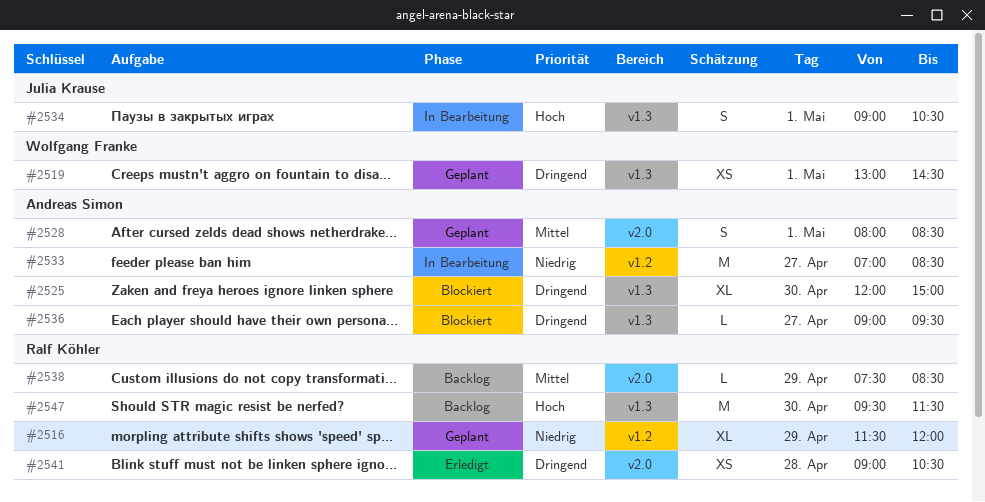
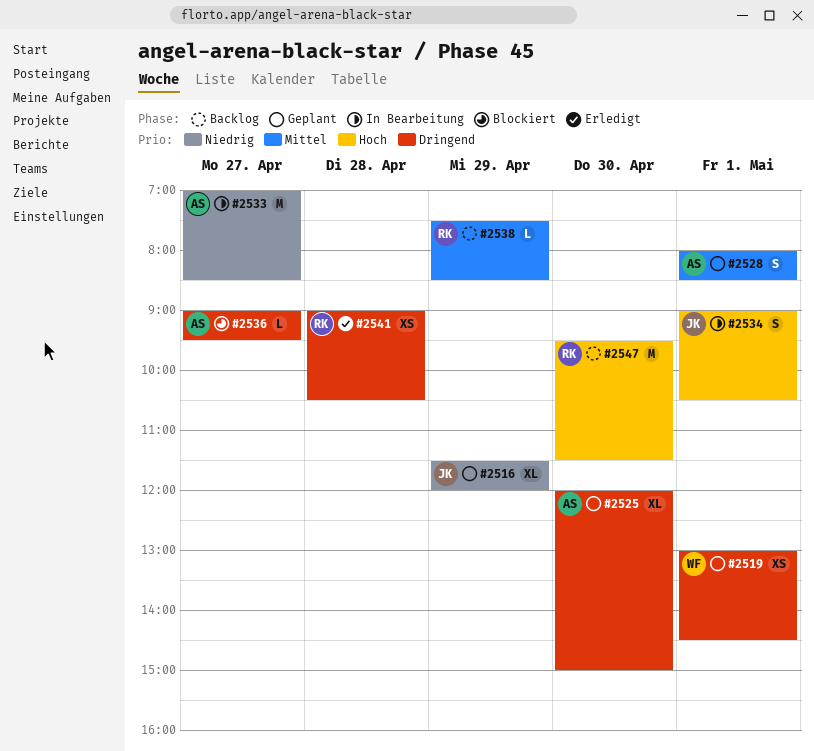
#2516, owner: Ralf Köhler -> Julia Krause
#2525, status: Blockiert -> Geplant

